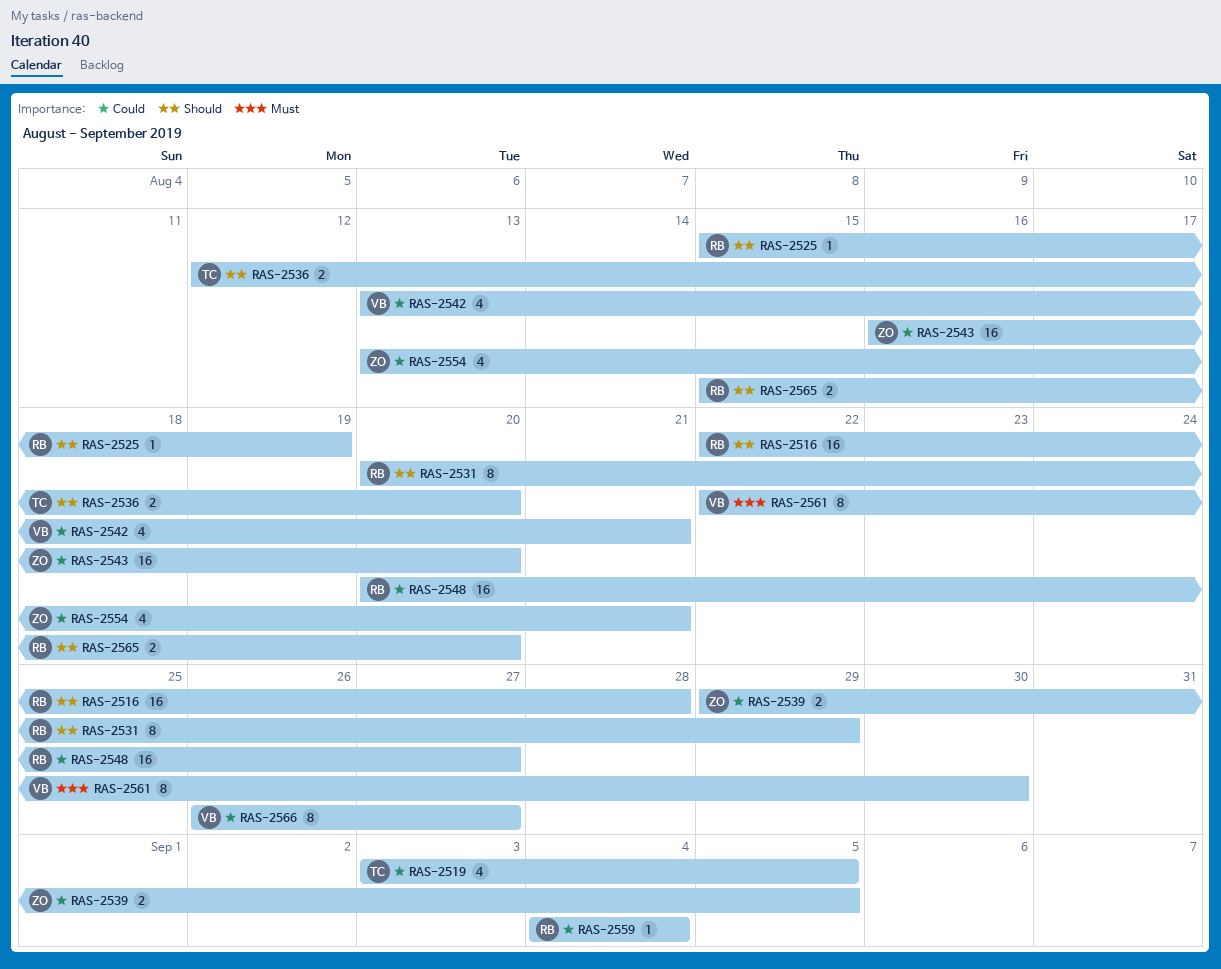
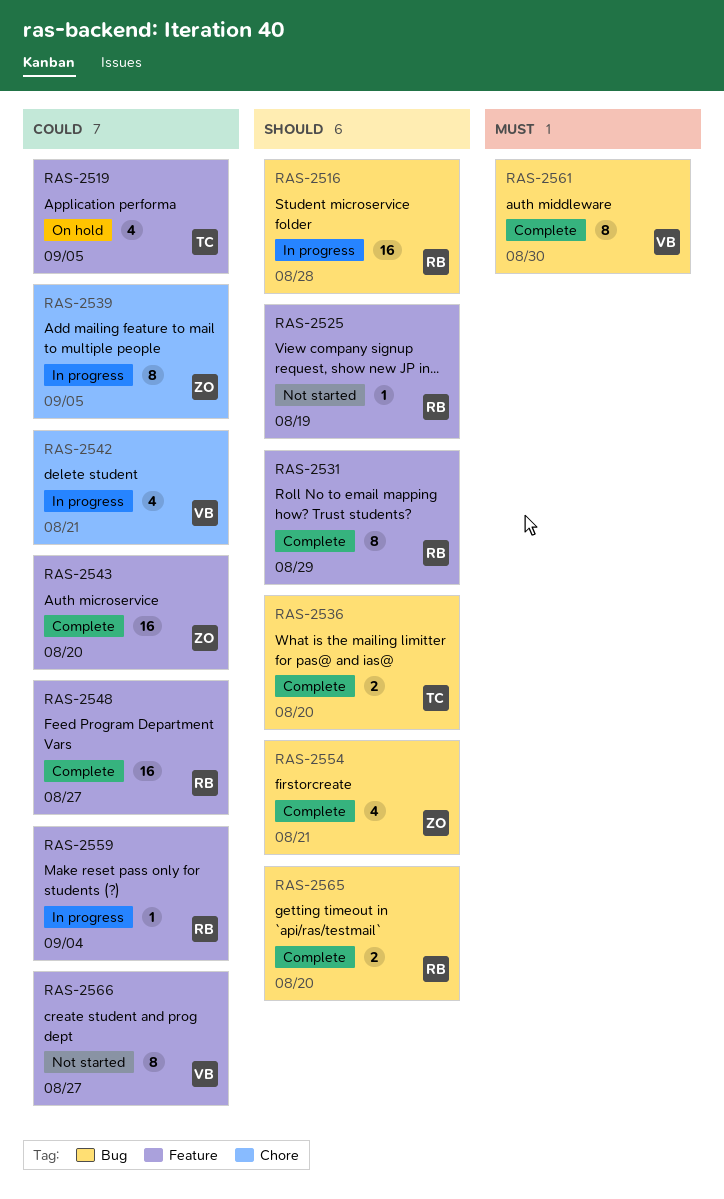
RAS-2539, estimate: 2 -> 8
RAS-2554, priority: Could -> Should

